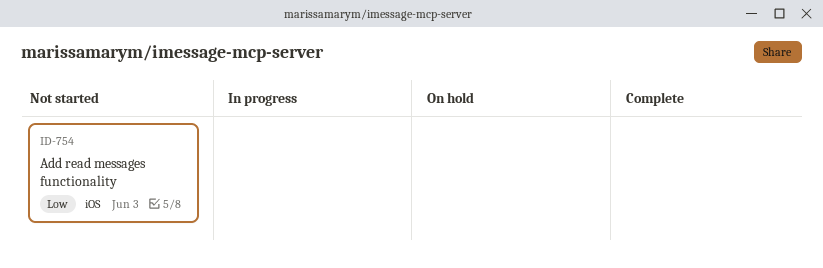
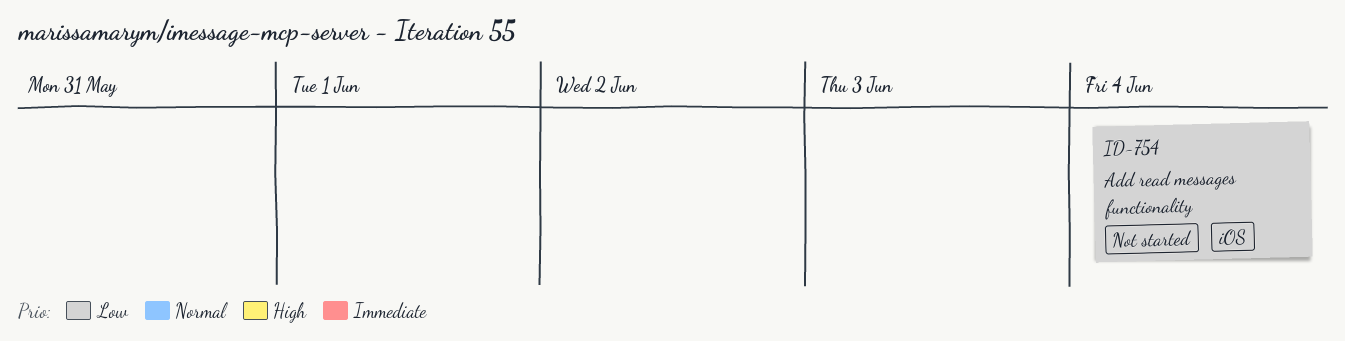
ID-754, due: Jun 3 -> Jun 4

